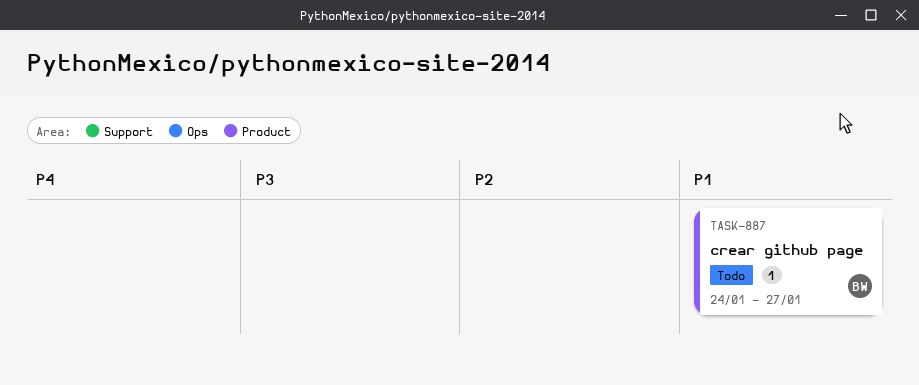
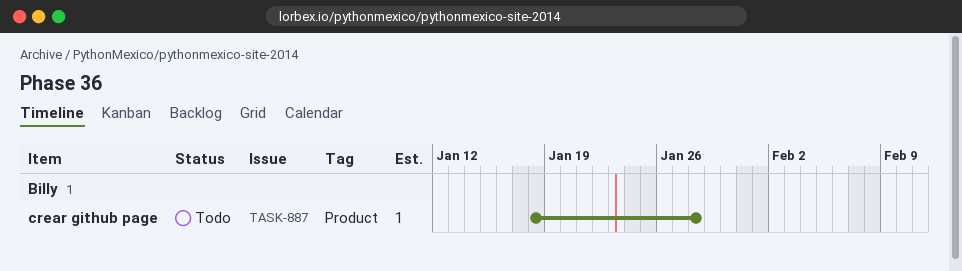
TASK-887, start: Jan 24 -> Jan 18
TASK-887, due: Jan 27 -> Jan 28

